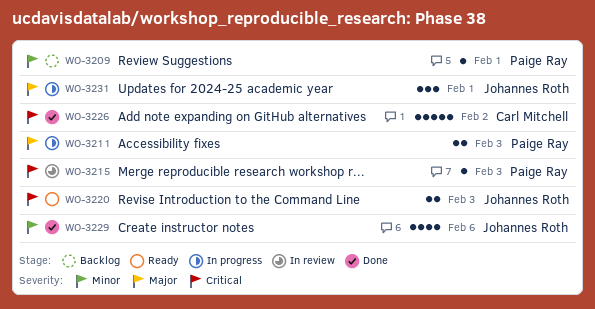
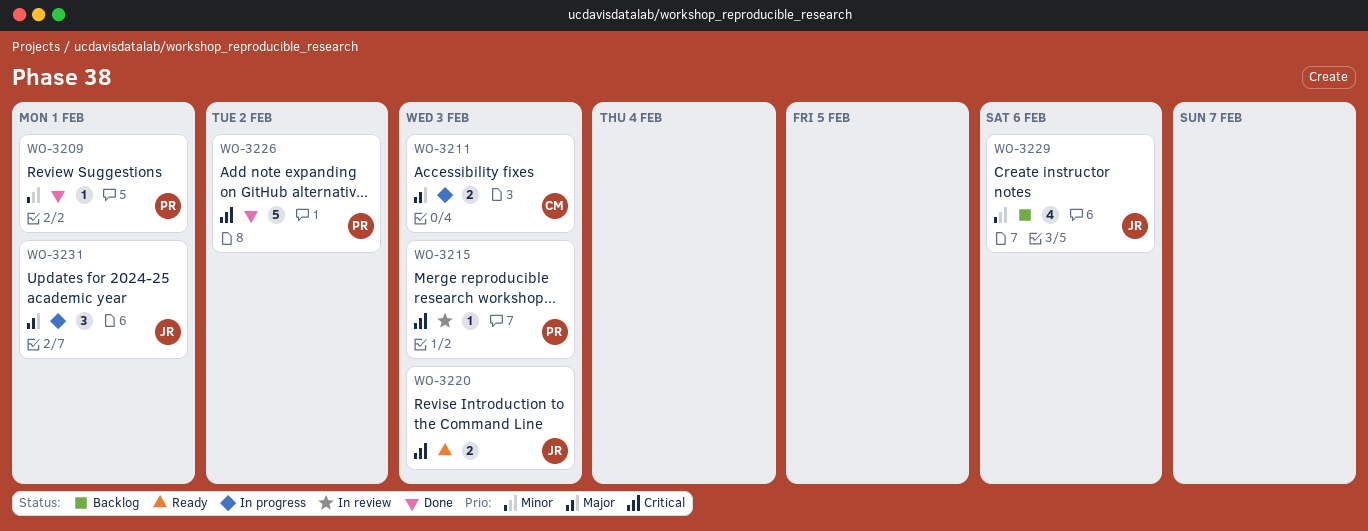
WO-3209, status: Backlog -> Done
WO-3211, owner: Paige Ray -> Carl Mitchell
WO-3226, owner: Carl Mitchell -> Paige Ray
WO-3229, status: Done -> Backlog

